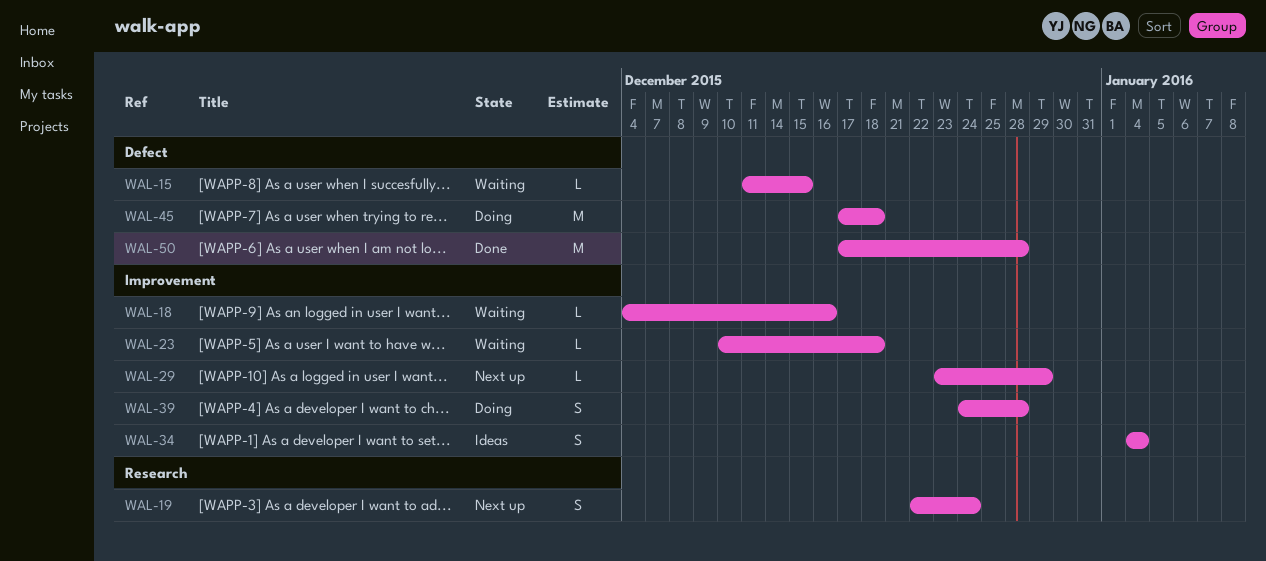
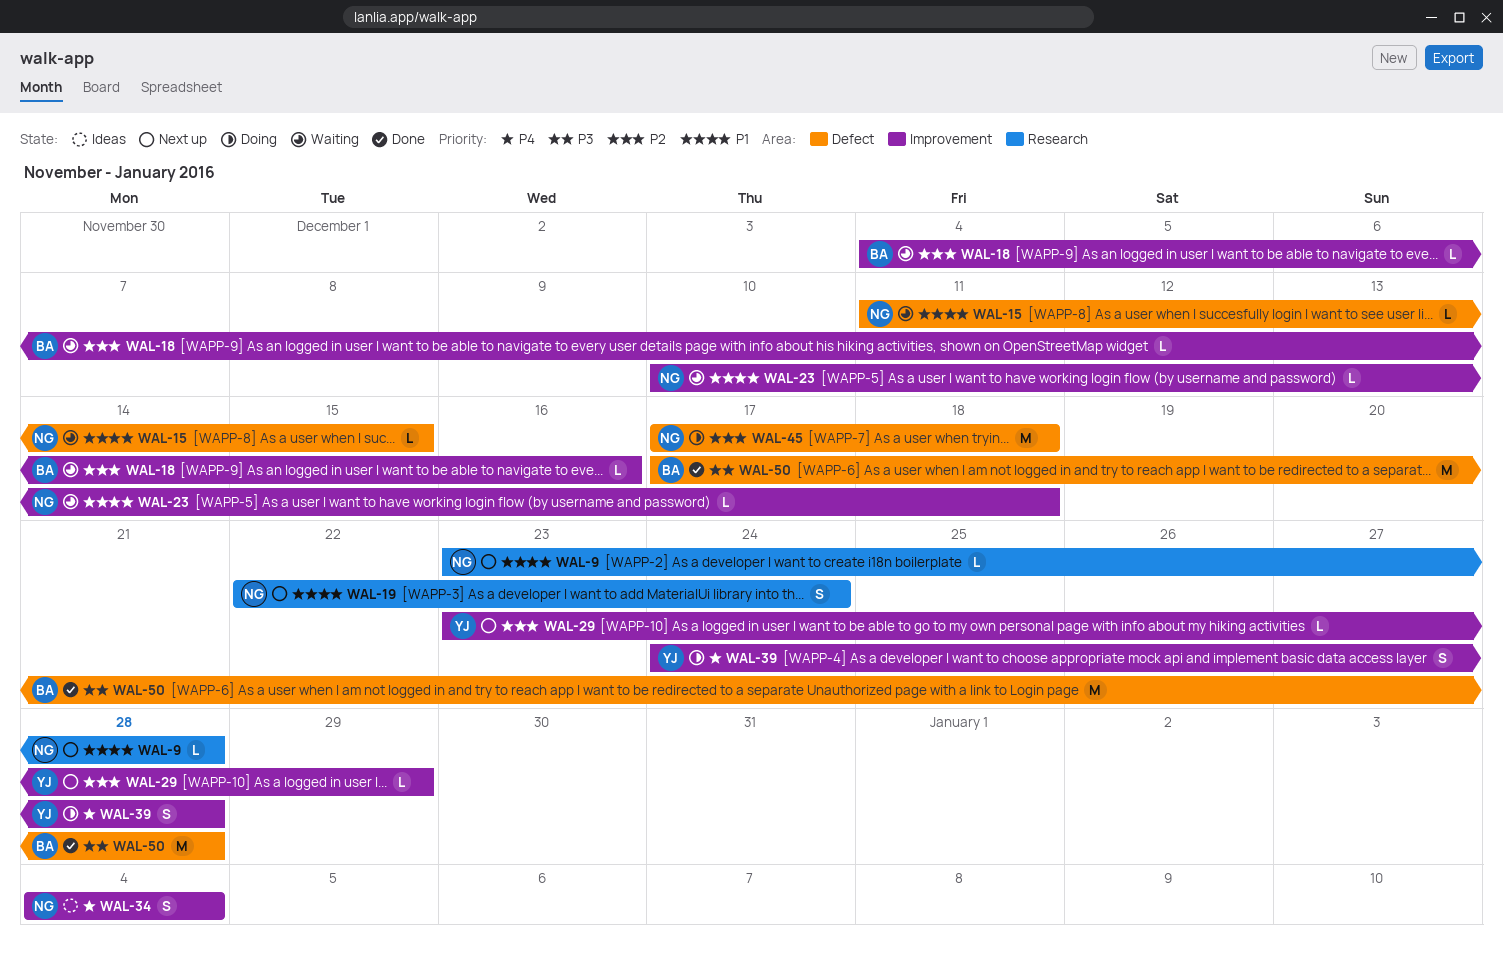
WAL-9: none -> present

